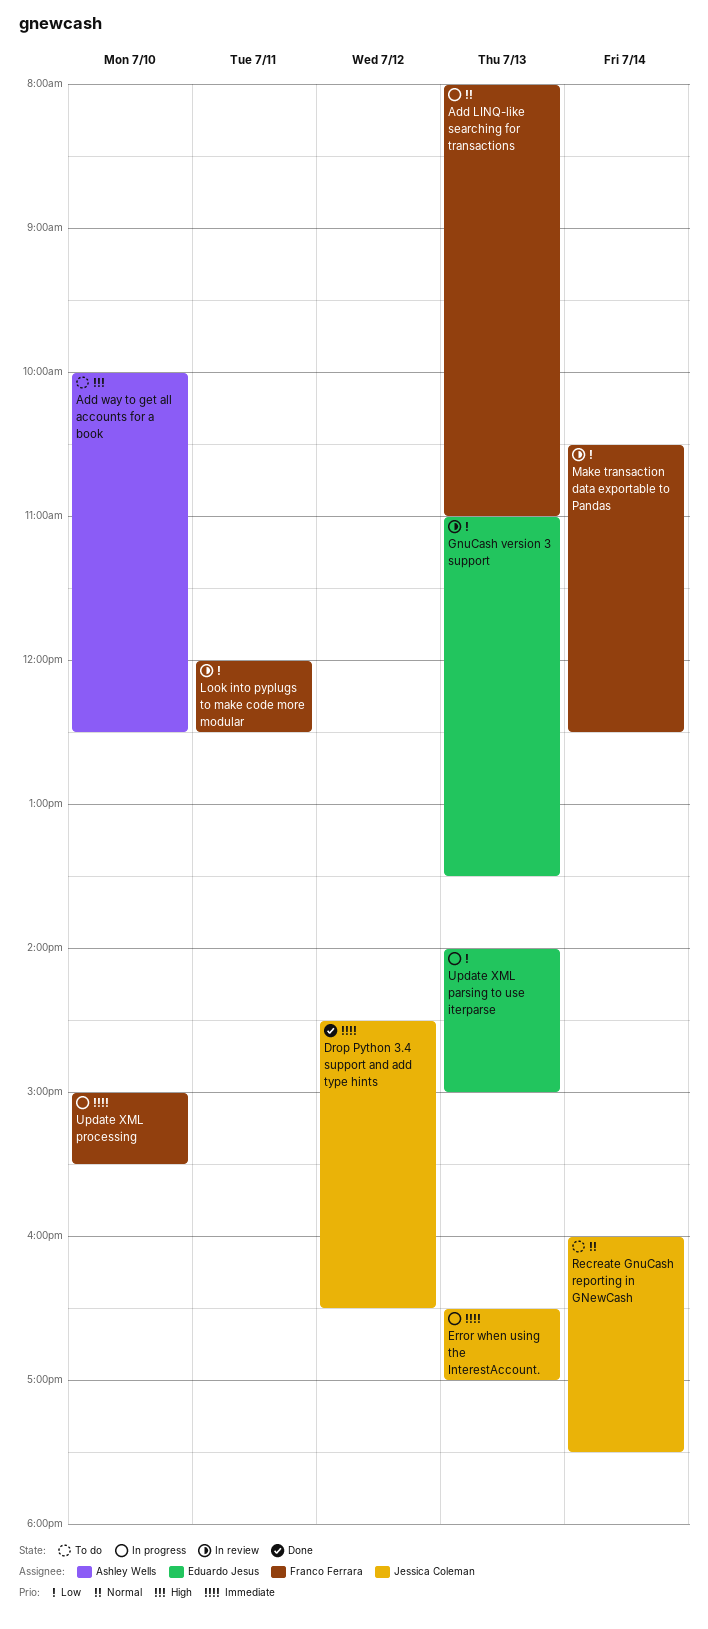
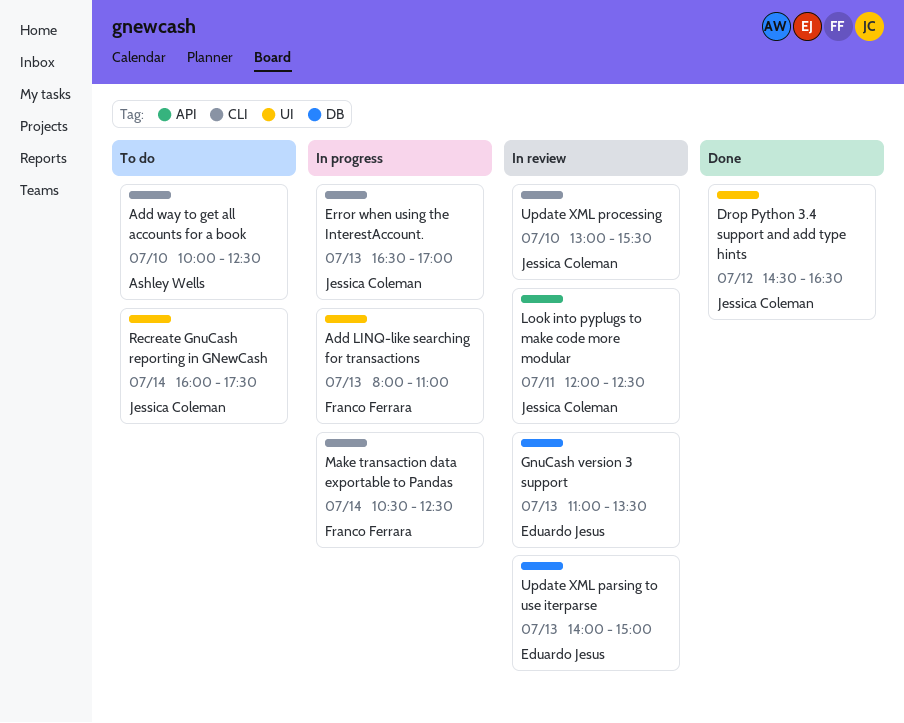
Look into pyplugs to make code more modular, owner: Franco Ferrara -> Jessica Coleman
Make transaction data exportable to Pandas, status: In review -> In progress
Update XML parsing to use iterparse, status: In progress -> In review
Update XML processing, status: In progress -> In review
Update XML processing, owner: Franco Ferrara -> Jessica Coleman
Update XML processing, begins: 15:00 -> 13:00

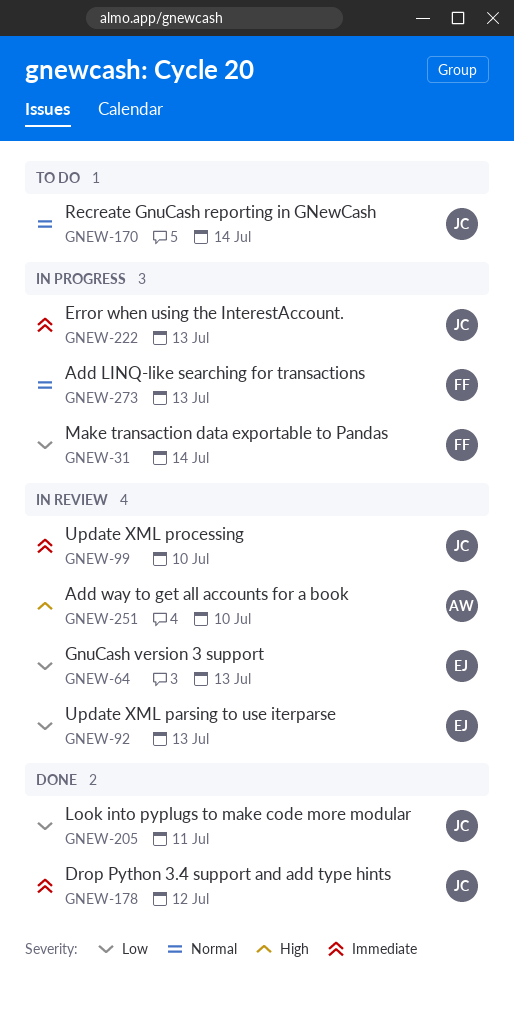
Add way to get all accounts for a book, status: To do -> In review
Look into pyplugs to make code more modular, status: In review -> Done

